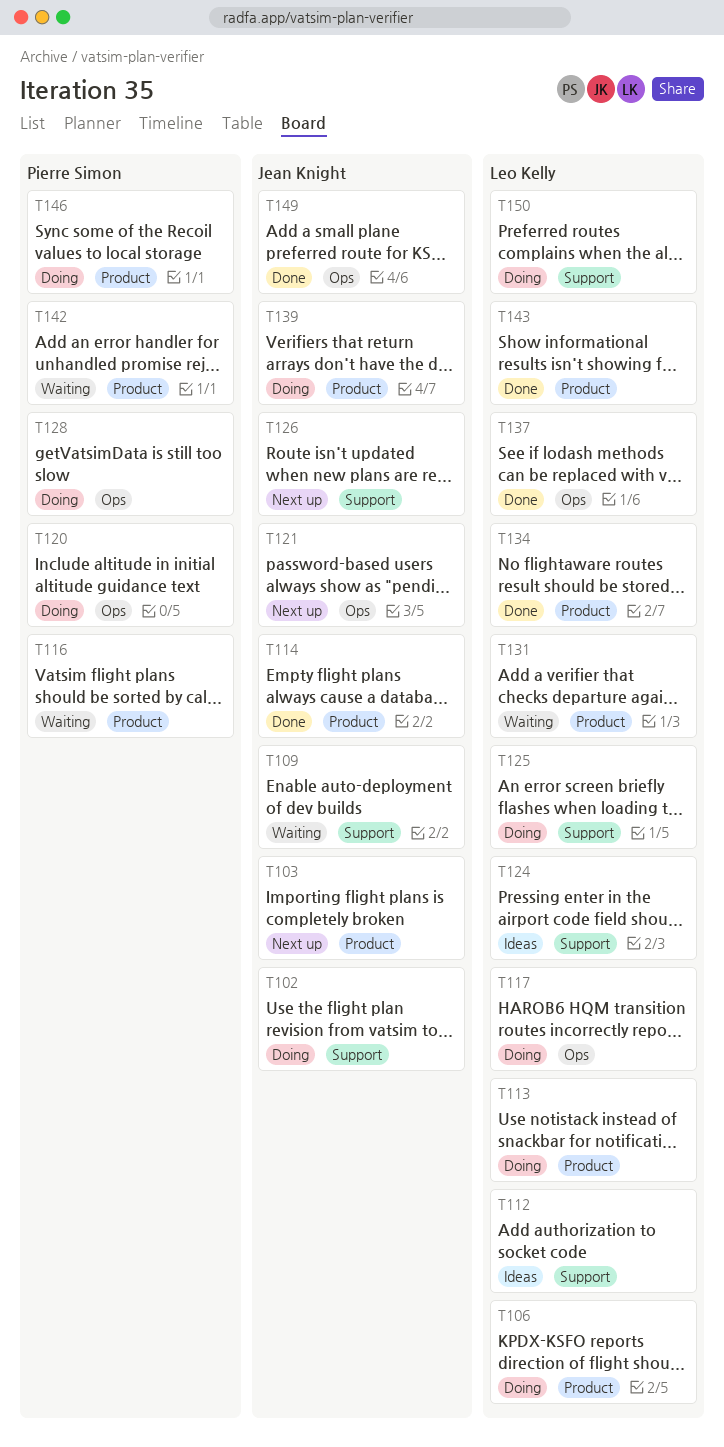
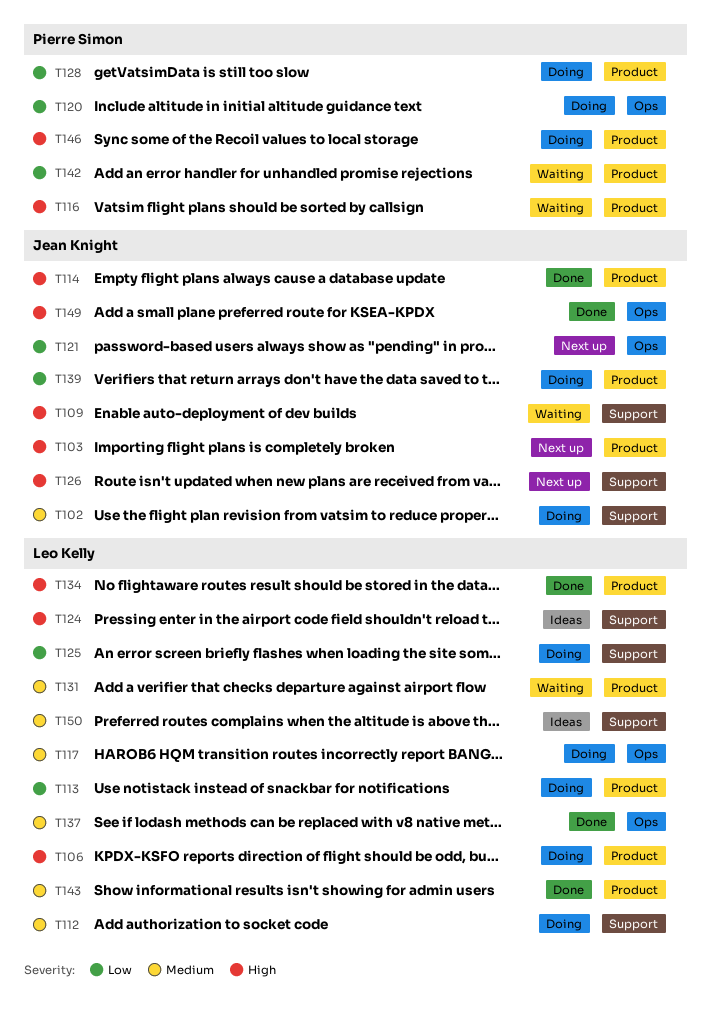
T112, status: Ideas -> Doing
T128, label: Ops -> Product
T150, status: Doing -> Ideas

